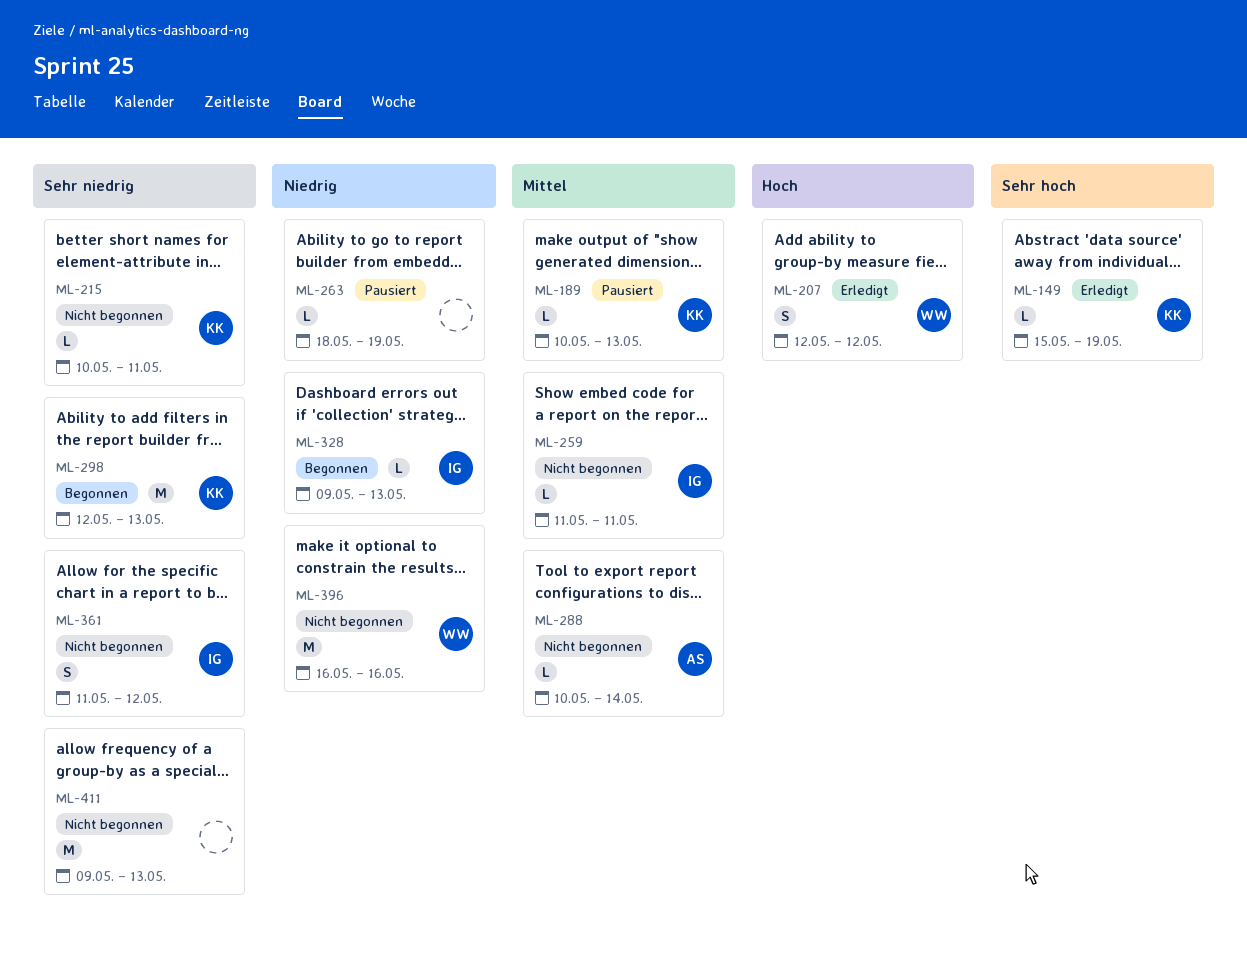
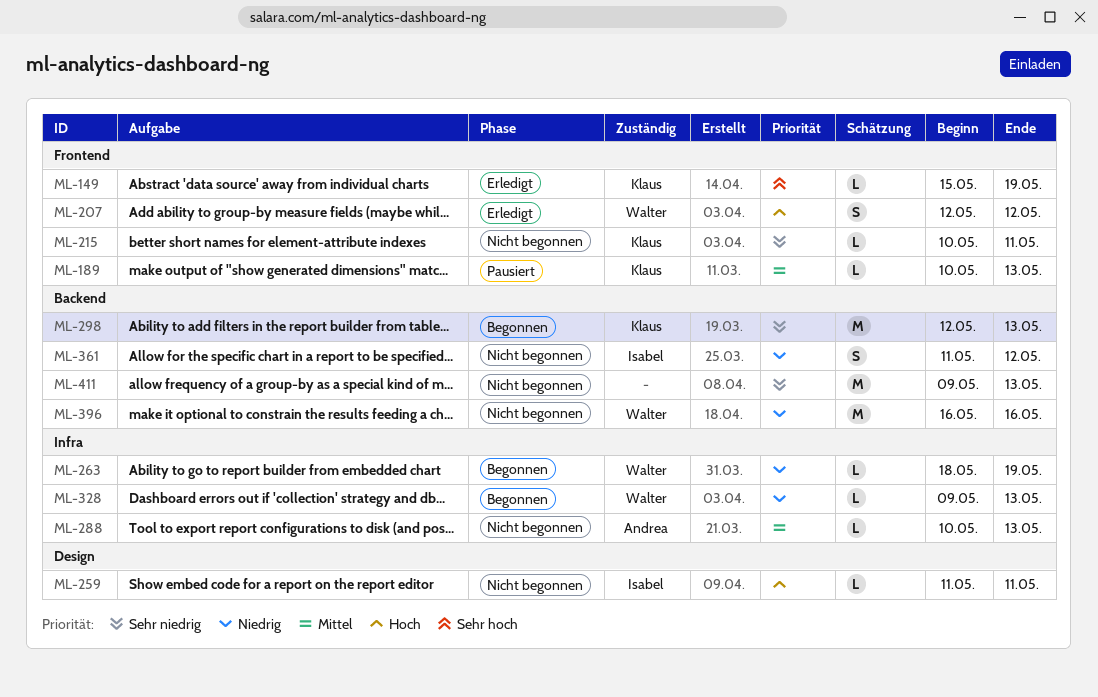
ML-259, priority: Mittel -> Hoch
ML-263, status: Pausiert -> Begonnen
ML-263, owner: none -> Walter
ML-288, due: May 14 -> May 13
ML-328, owner: Isabel -> Walter
ML-361, priority: Sehr niedrig -> Niedrig

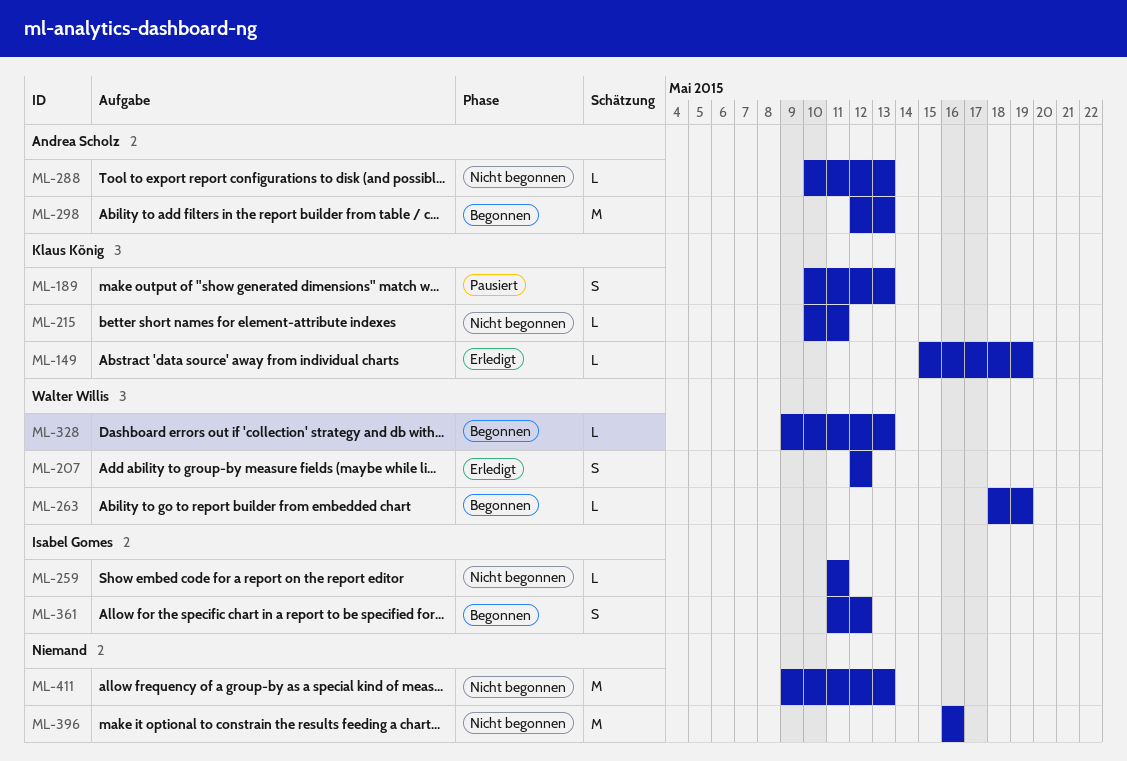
ML-189, estimate: L -> S
ML-298, owner: Klaus König -> Andrea Scholz
ML-361, status: Nicht begonnen -> Begonnen
ML-396, owner: Walter Willis -> none

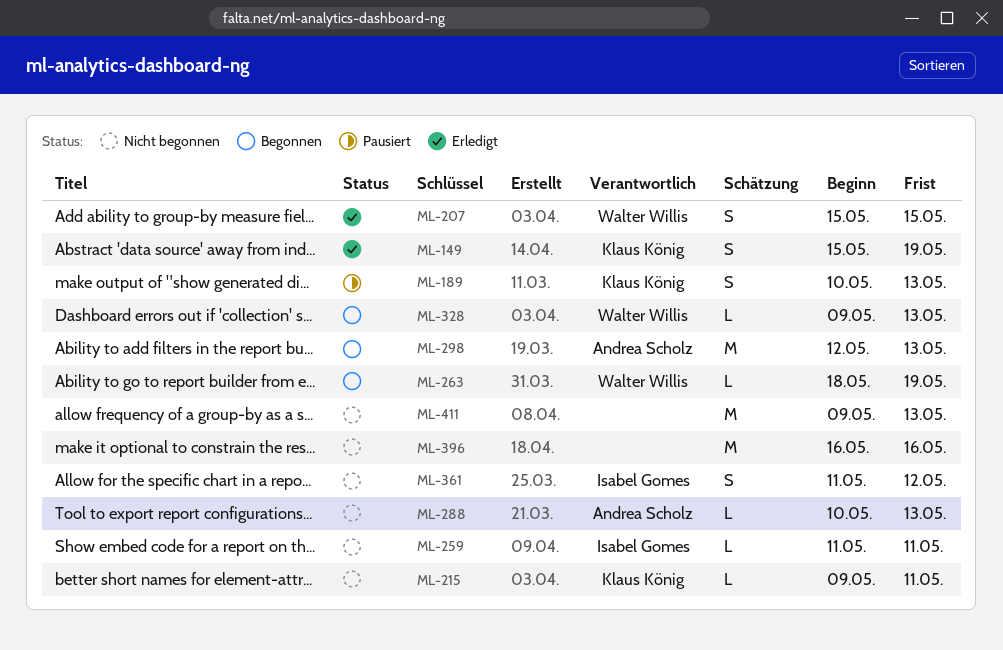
ML-149, estimate: L -> S
ML-207, start: May 12 -> May 15
ML-207, due: May 12 -> May 15
ML-215, start: May 10 -> May 9
ML-361, status: Begonnen -> Nicht begonnen

